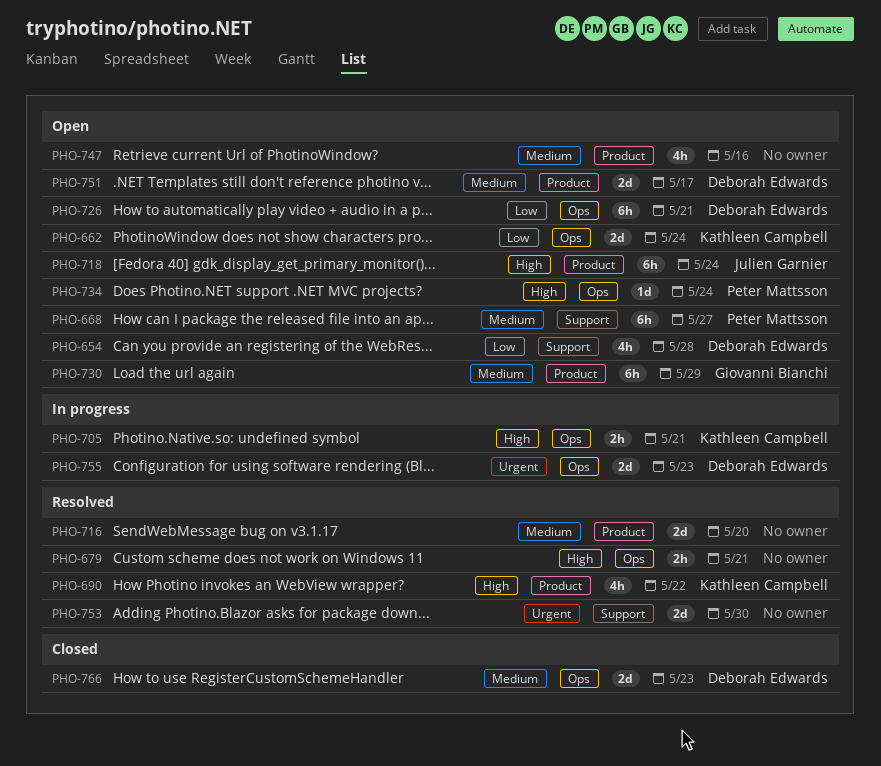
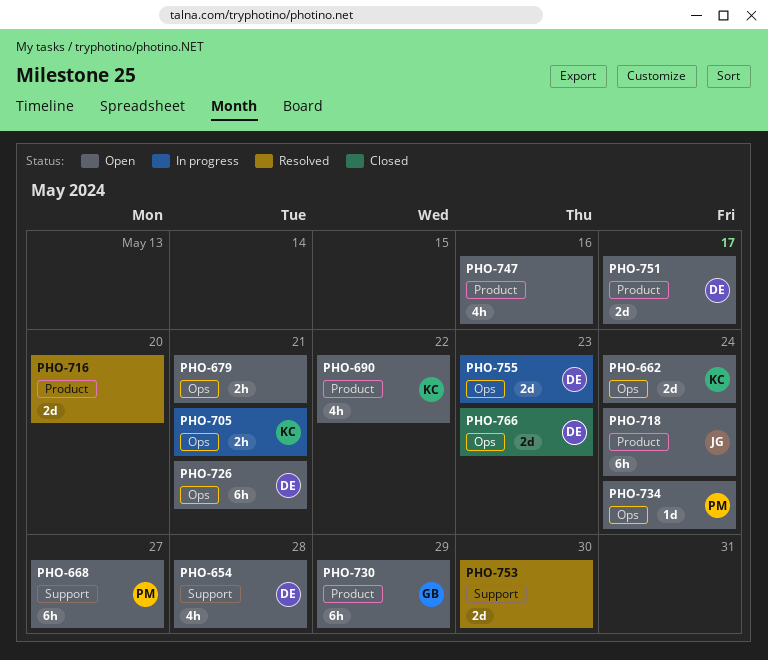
PHO-679, status: Resolved -> Open
PHO-690, status: Resolved -> Open

